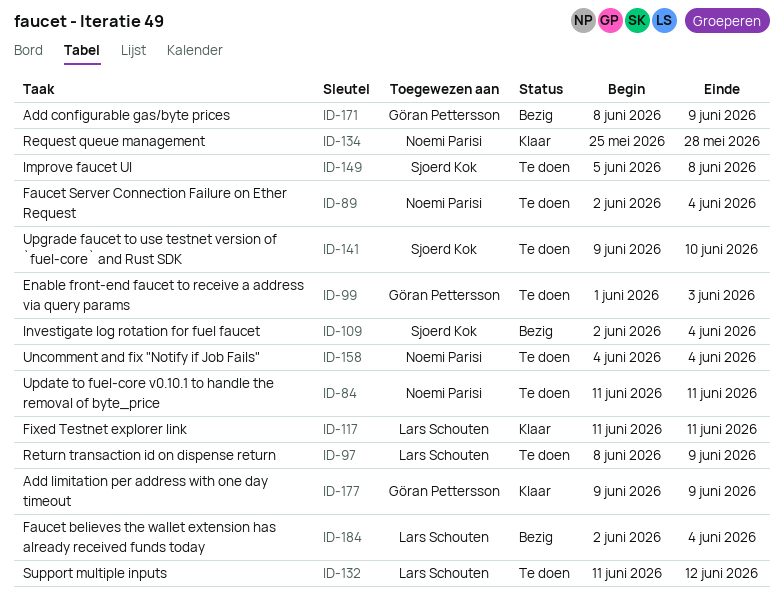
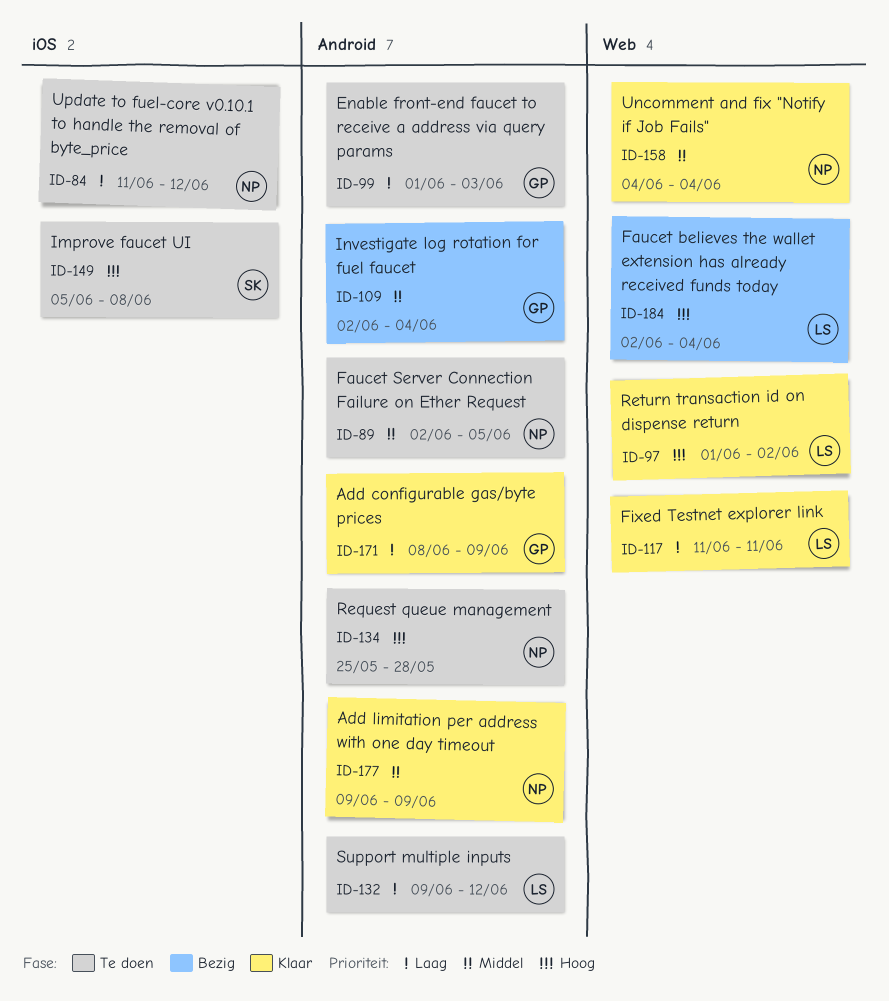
ID-84, due: Jun 11 -> Jun 12
ID-89, due: Jun 4 -> Jun 5
ID-97, status: Te doen -> Klaar
ID-97, start: Jun 8 -> Jun 1
ID-97, due: Jun 9 -> Jun 2
ID-109, owner: Sjoerd Kok -> Göran Pettersson
ID-132, start: Jun 11 -> Jun 9
ID-134, status: Klaar -> Te doen
ID-141: present -> none
ID-158, status: Te doen -> Klaar
ID-171, status: Bezig -> Klaar
ID-177, owner: Göran Pettersson -> Noemi Parisi

